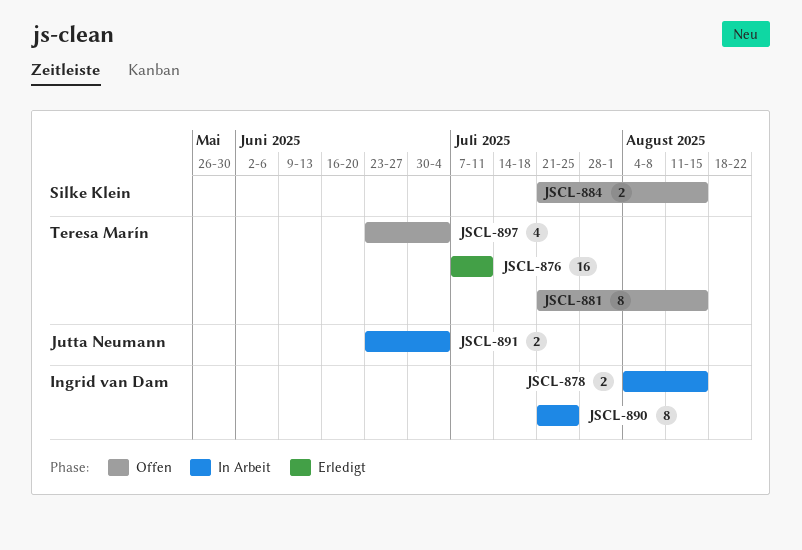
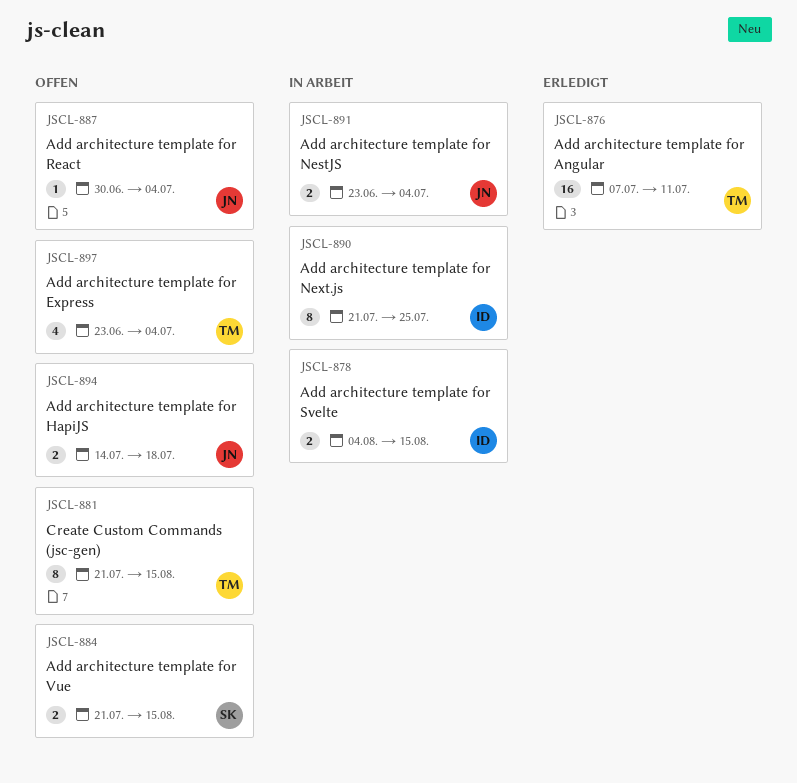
JSCL-887: none -> present
JSCL-894: none -> present

